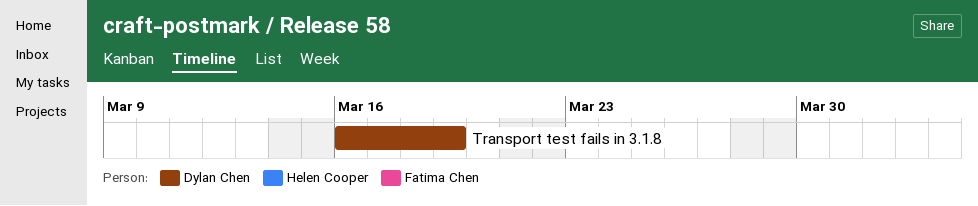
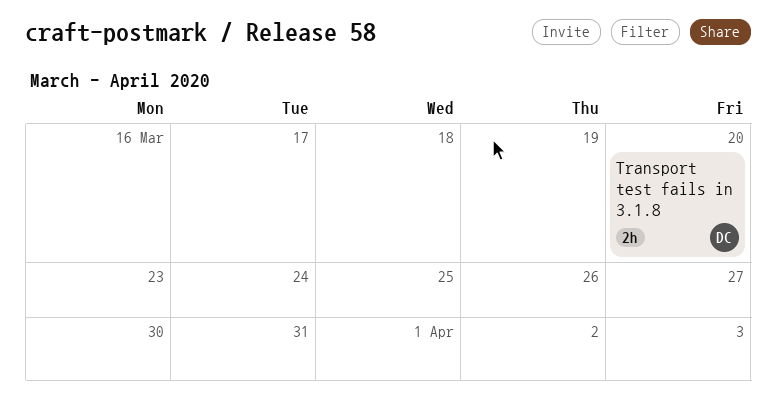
Transport test fails in 3.1.8, due: Mar 19 -> Mar 20

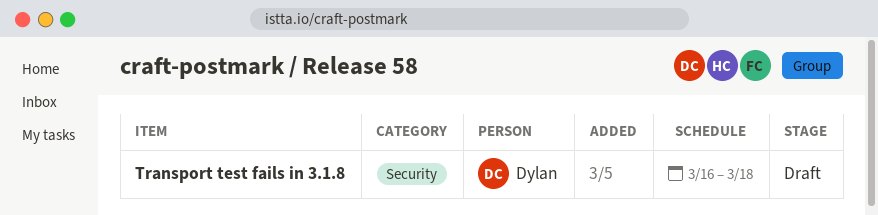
Transport test fails in 3.1.8, due: Mar 20 -> Mar 18

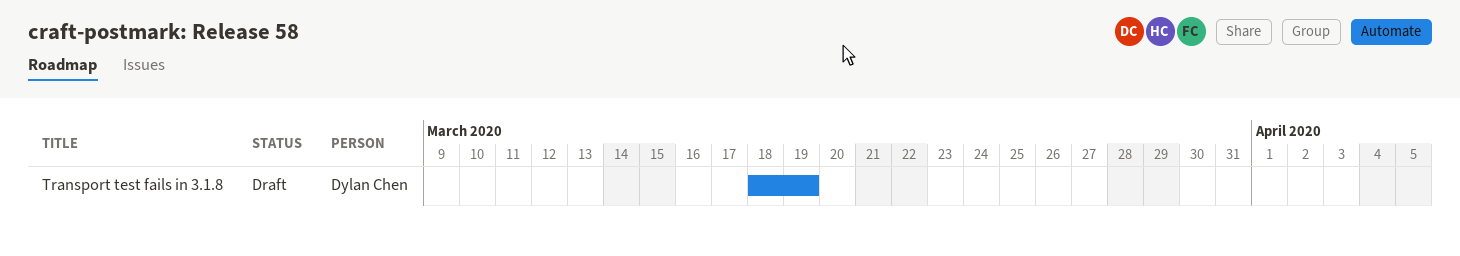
Transport test fails in 3.1.8, start: Mar 16 -> Mar 18
Transport test fails in 3.1.8, due: Mar 18 -> Mar 19

